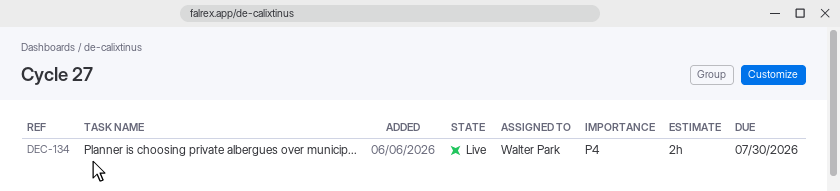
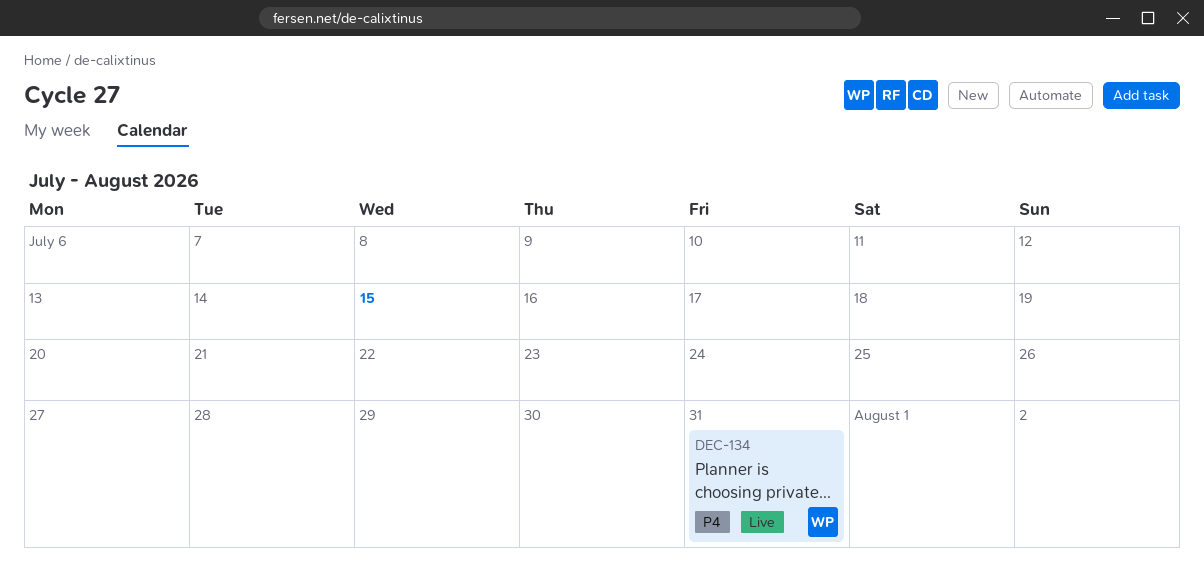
DEC-134, due: Jul 30 -> Jul 31

